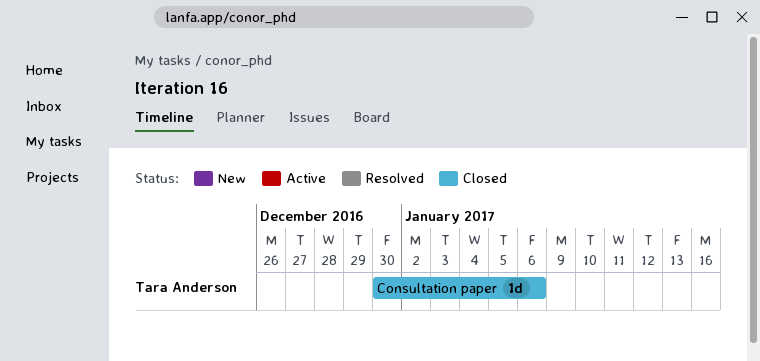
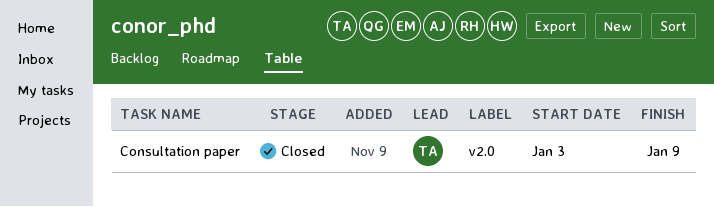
Consultation paper, start: Dec 30 -> Jan 3
Consultation paper, due: Jan 6 -> Jan 9

